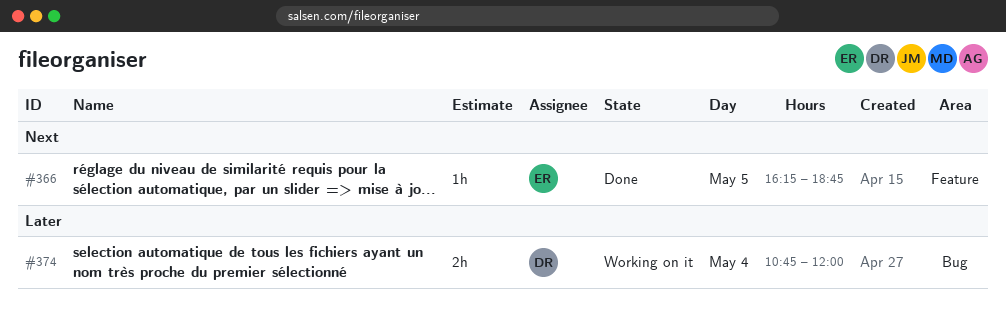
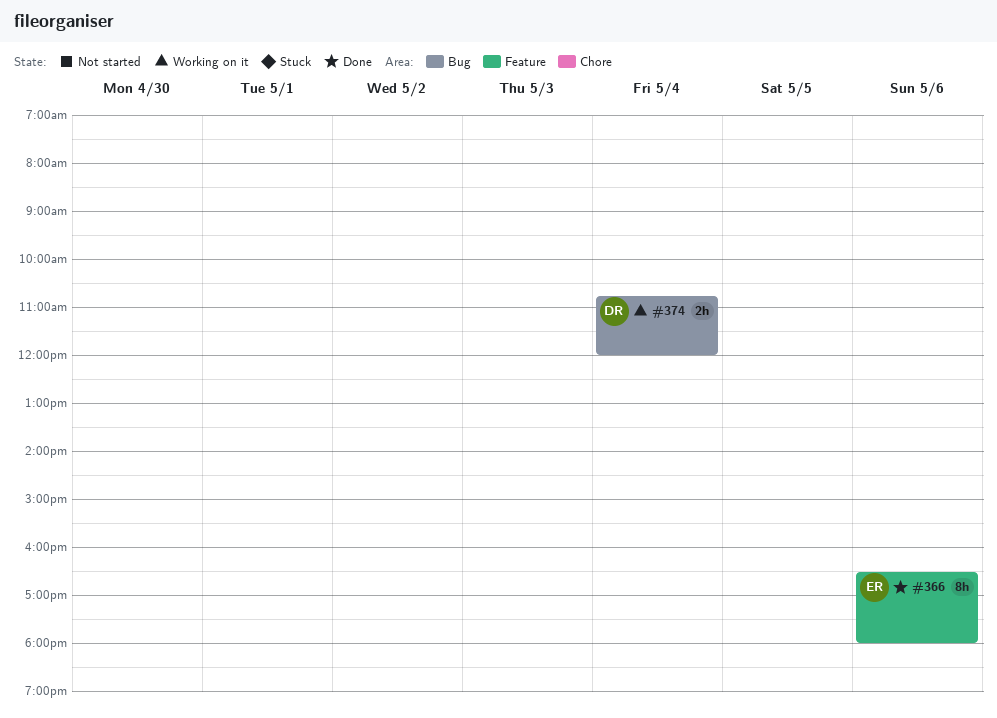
#366, estimate: 1h -> 8h
#366, day: May 5 -> May 6
#366, begins: 16:15 -> 16:30
#366, ends: 18:45 -> 18:00

